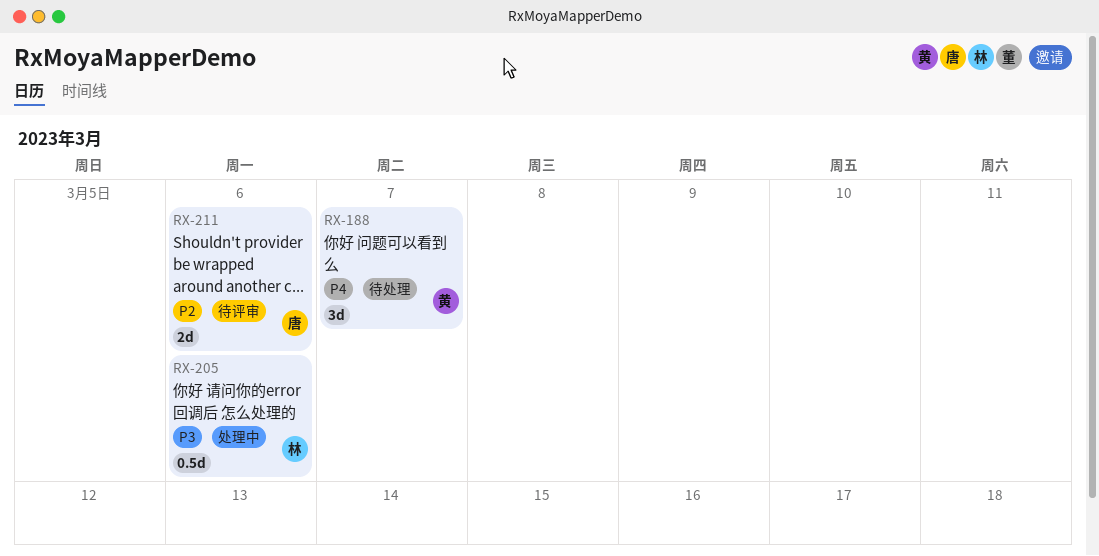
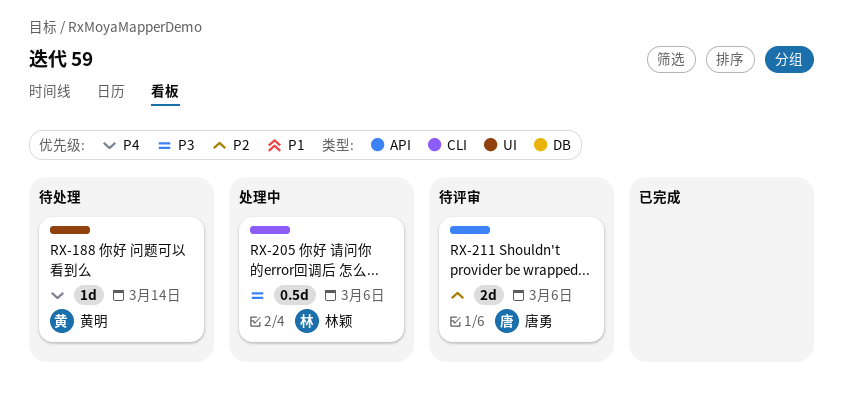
RX-188, estimate: 3d -> 1d
RX-188, due: Mar 7 -> Mar 14

